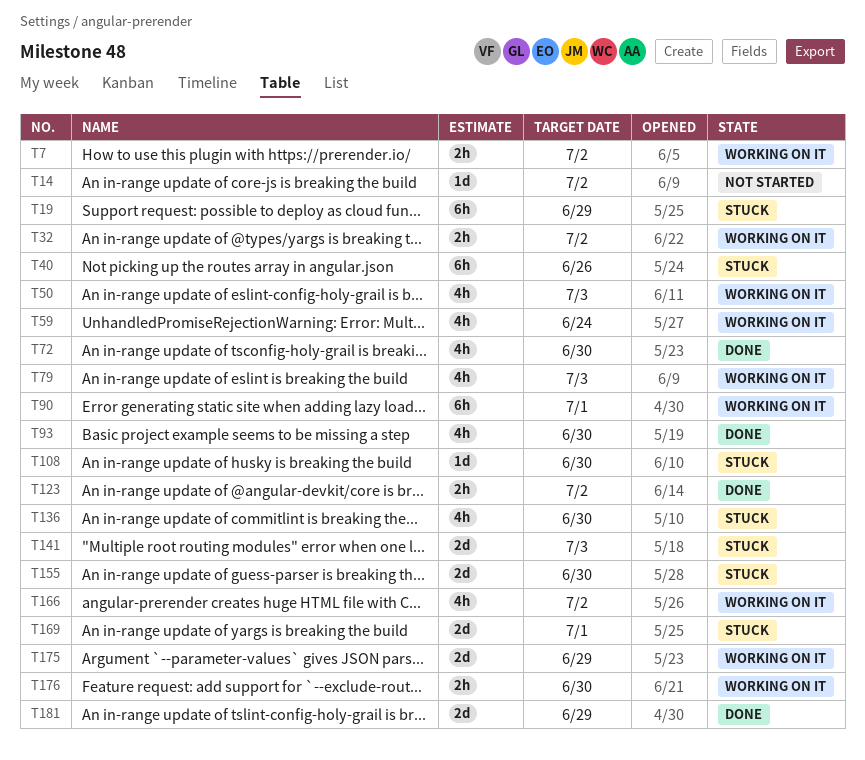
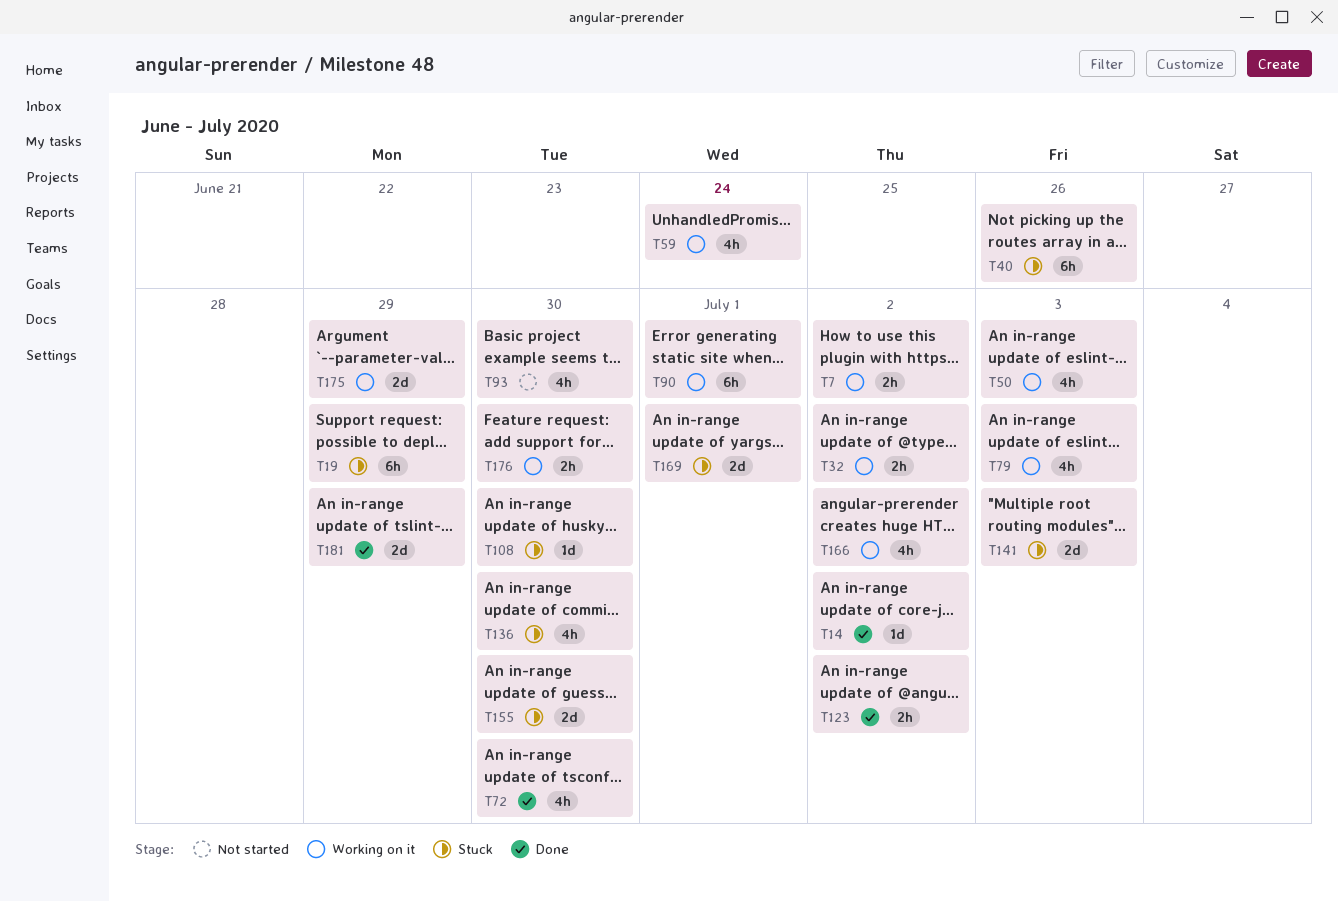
T14, status: Not started -> Done
T93, status: Done -> Not started

